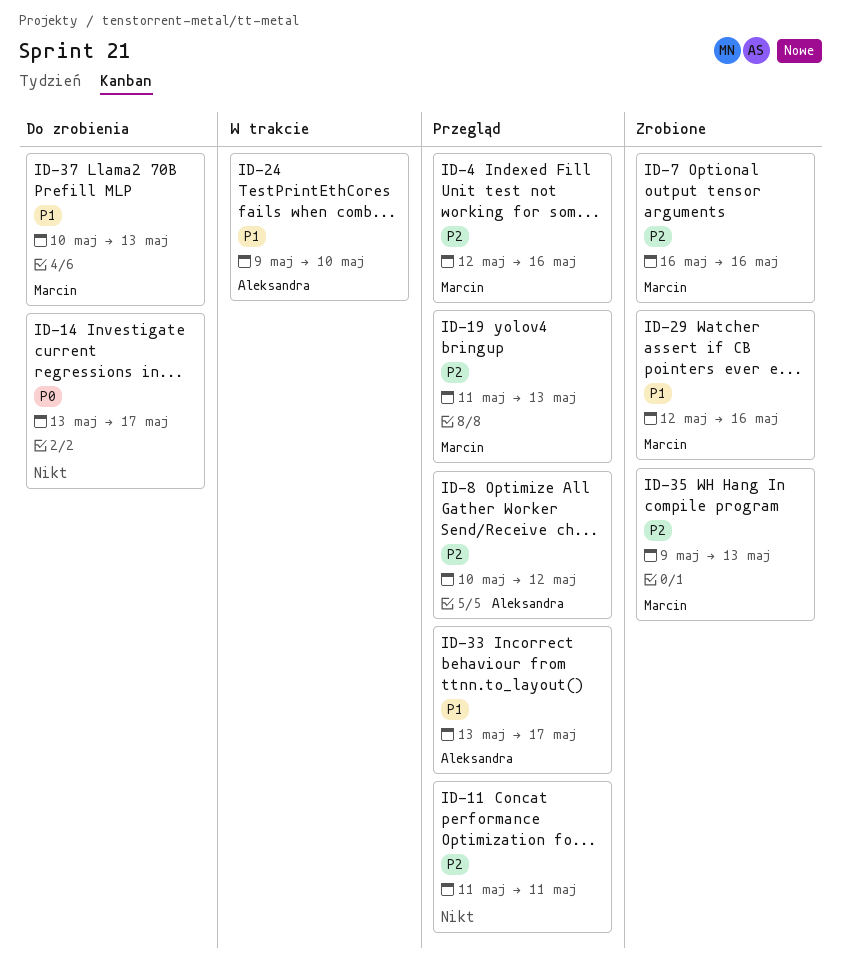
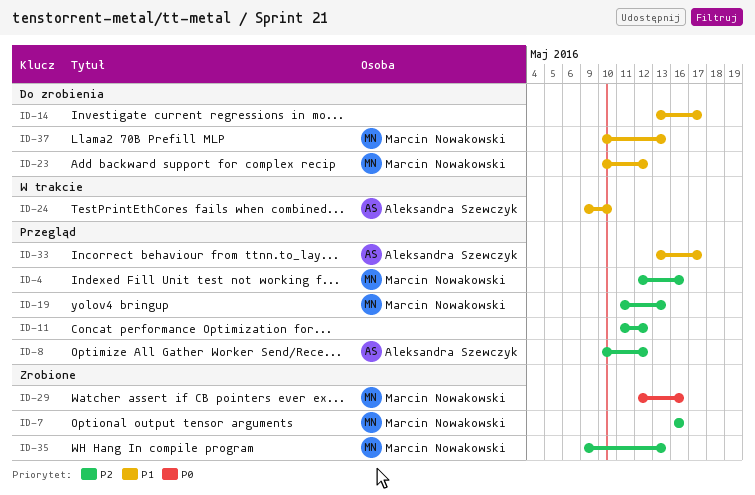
ID-11, due: May 11 -> May 12
ID-14, priority: P0 -> P1
ID-23: none -> present
ID-29, priority: P1 -> P0

